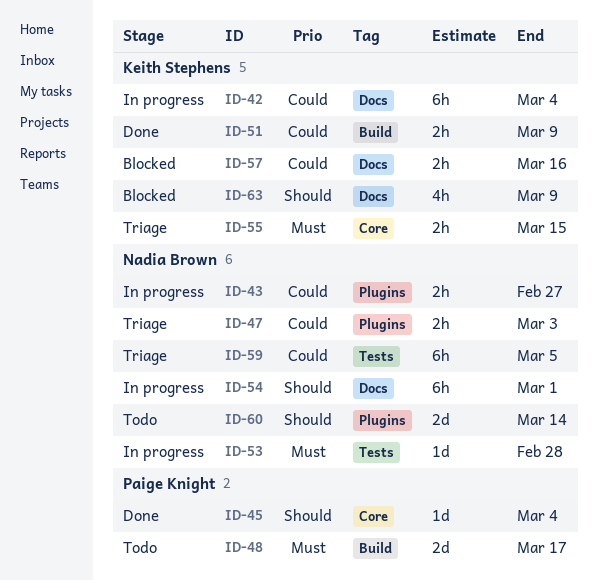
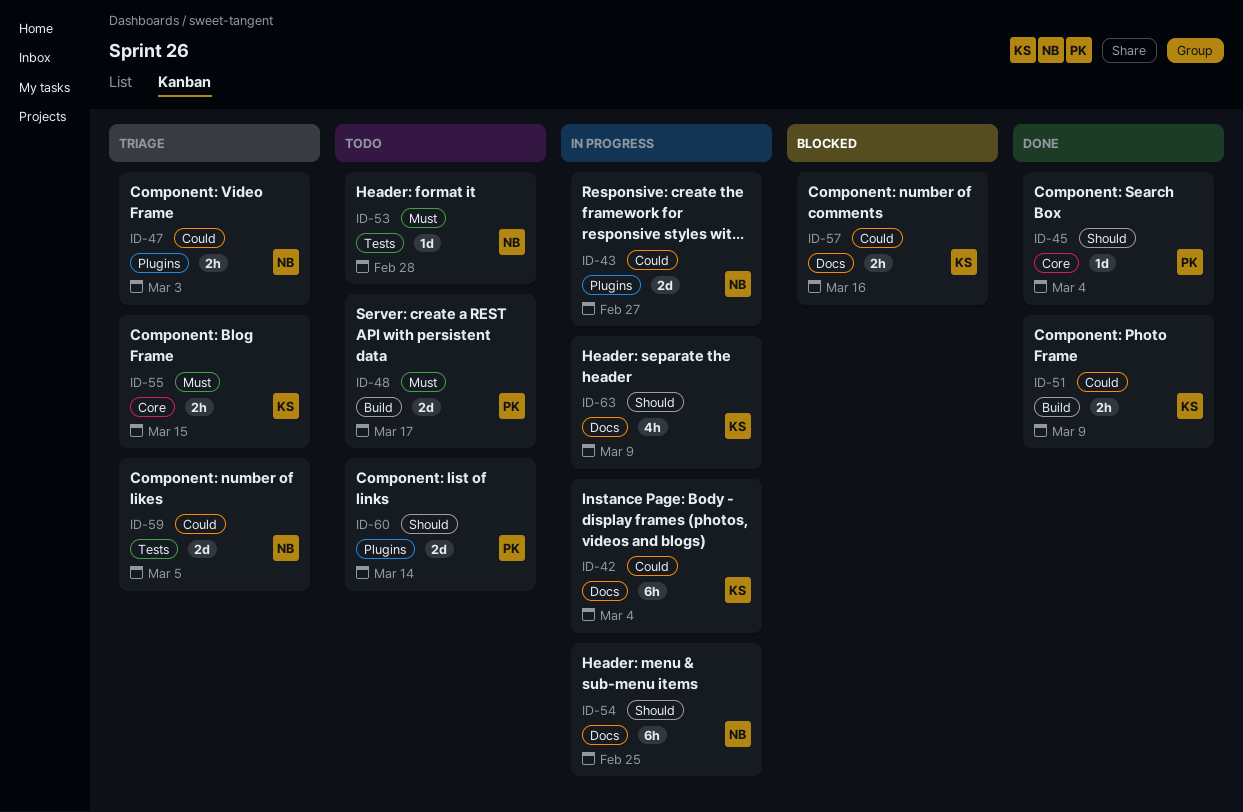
ID-43, estimate: 2h -> 2d
ID-53, status: In progress -> Todo
ID-54, due: Mar 1 -> Feb 25
ID-59, estimate: 6h -> 2d
ID-60, owner: Nadia Brown -> Paige Knight
ID-63, status: Blocked -> In progress

